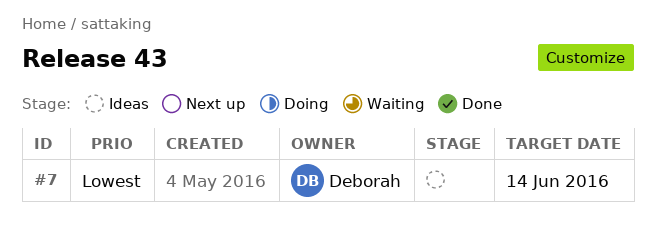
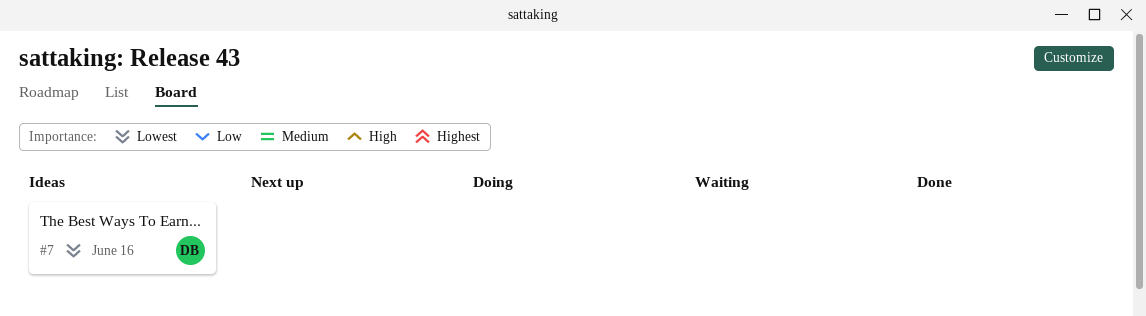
#7, due: Jun 14 -> Jun 16

